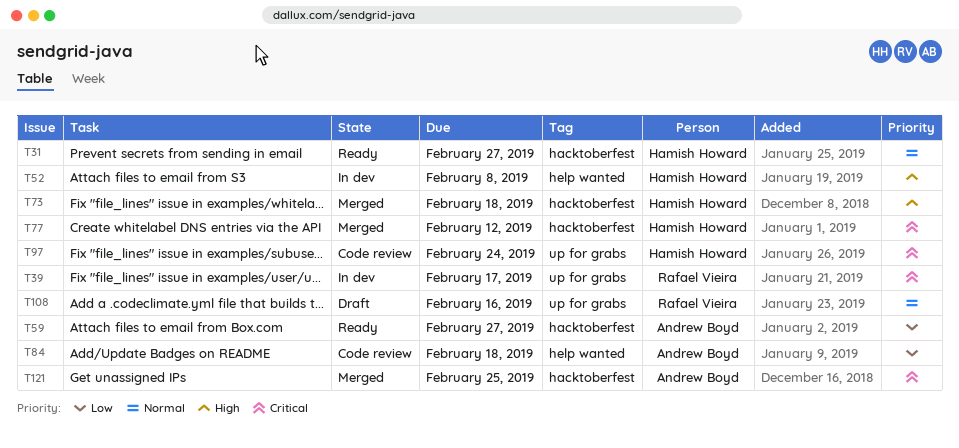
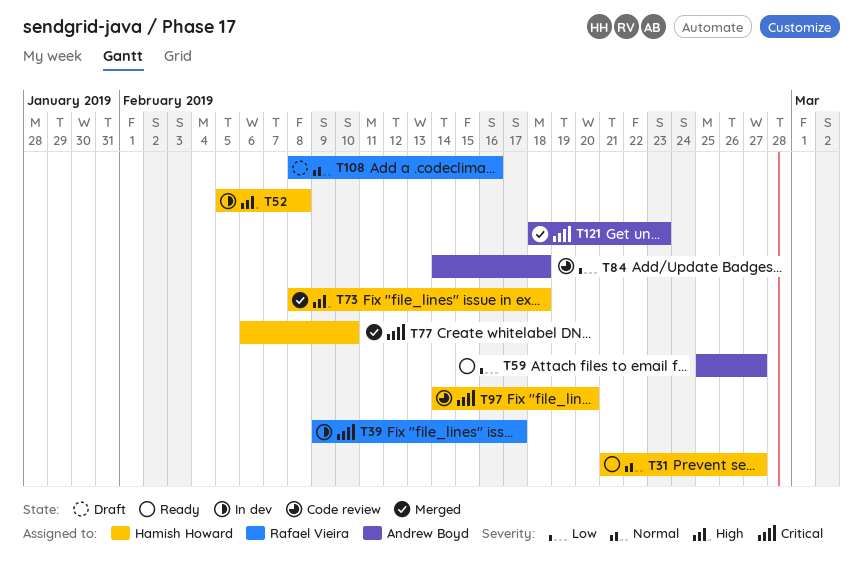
T77, due: Feb 12 -> Feb 10
T97, due: Feb 24 -> Feb 20
T121, due: Feb 25 -> Feb 23

